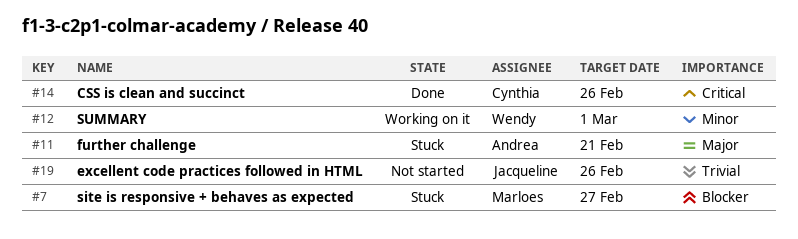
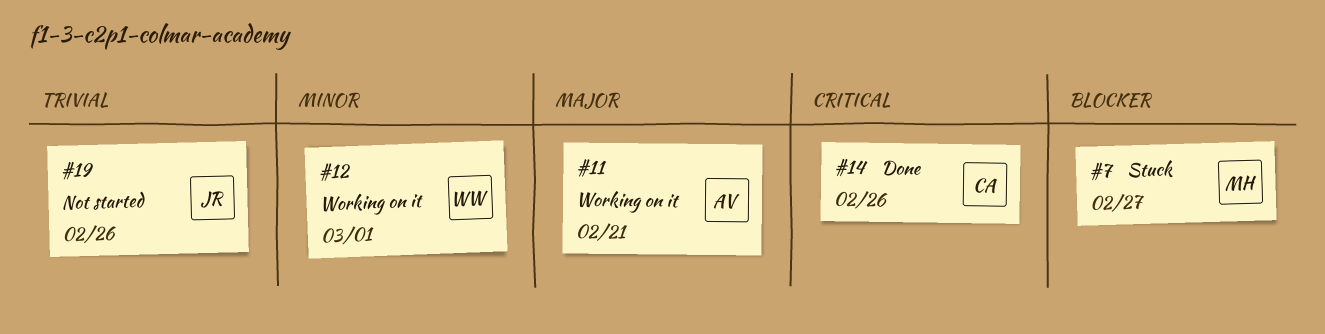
#11, status: Stuck -> Working on it

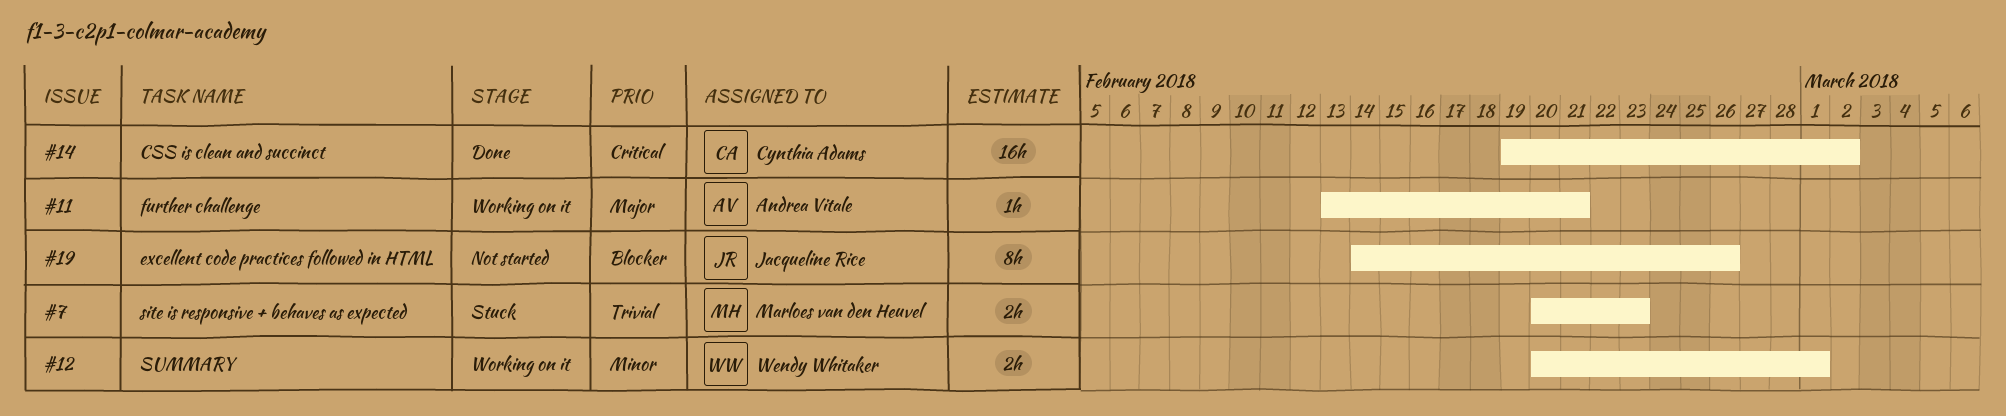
#7, priority: Blocker -> Trivial
#7, due: Feb 27 -> Feb 23
#14, due: Feb 26 -> Mar 2
#19, priority: Trivial -> Blocker

